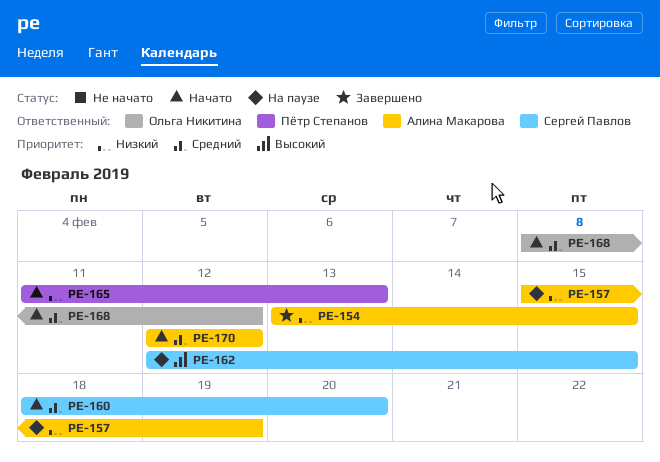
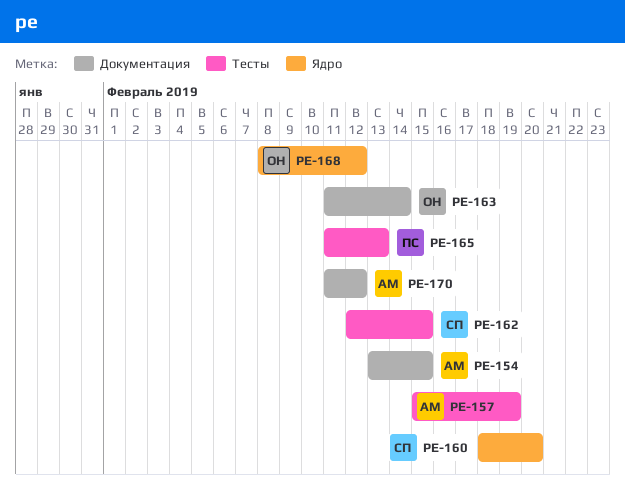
PE-163: none -> present
PE-170, start: Feb 12 -> Feb 11

